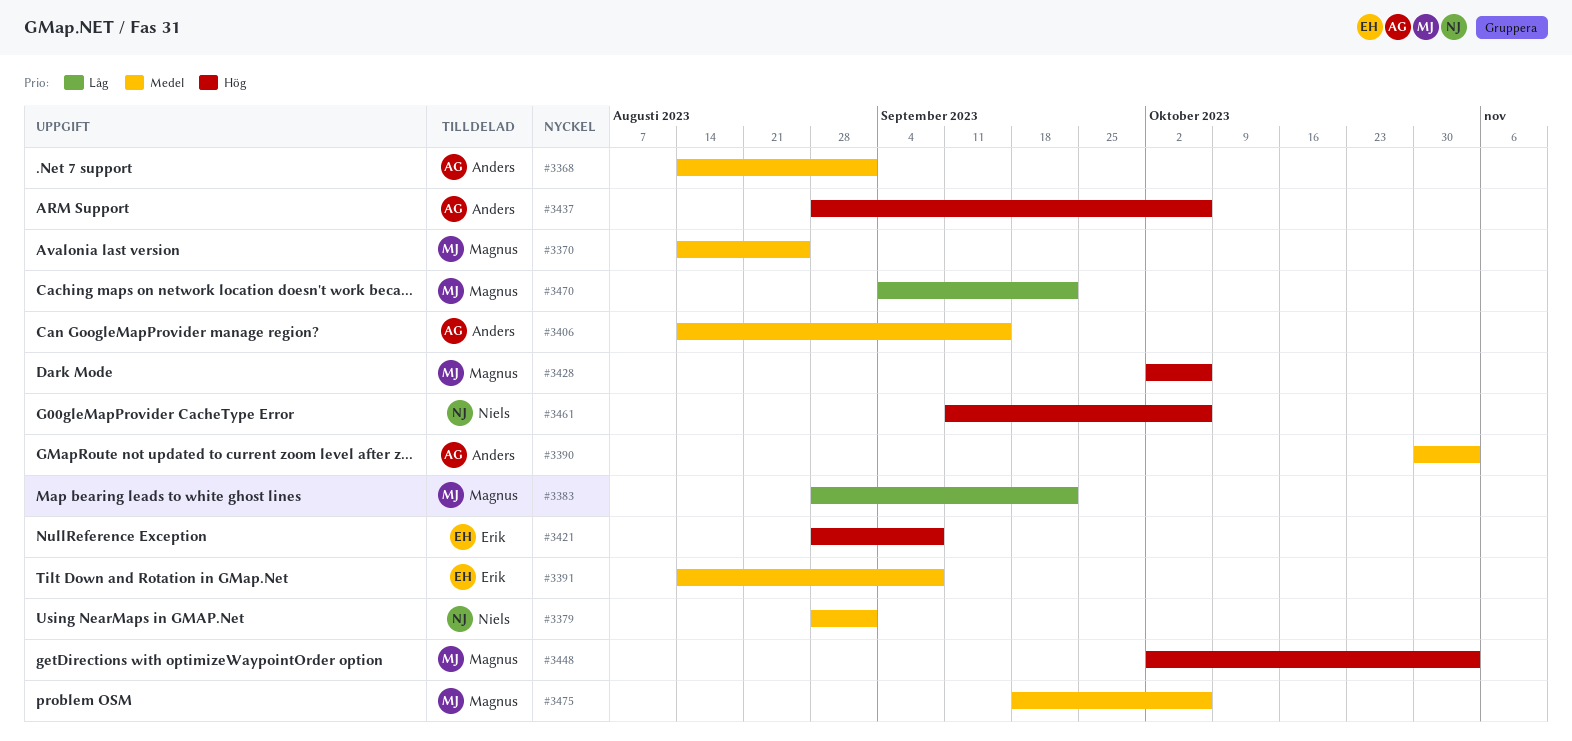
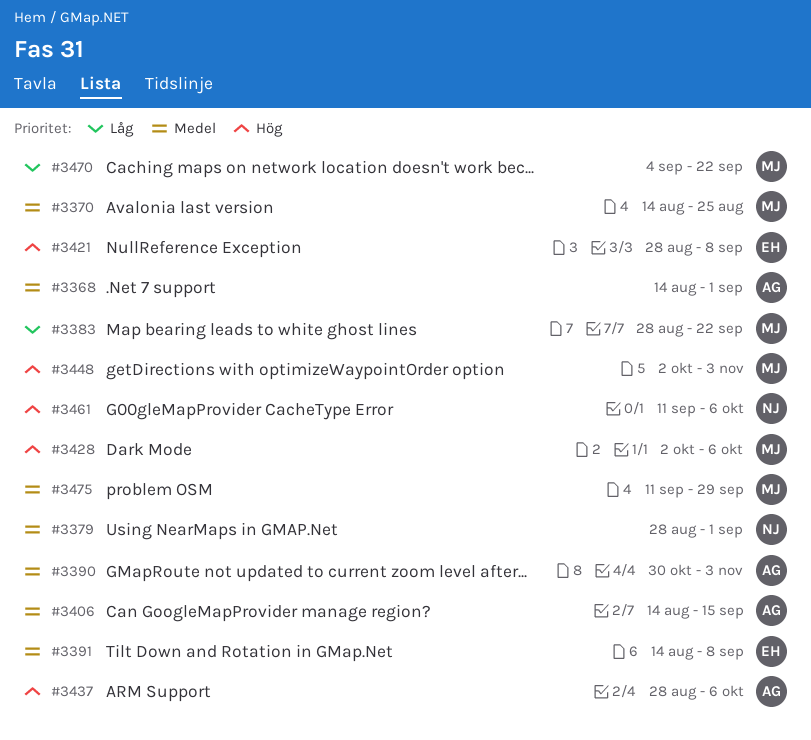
#3475, start: Sep 18 -> Sep 11
#3475, due: Oct 6 -> Sep 29

